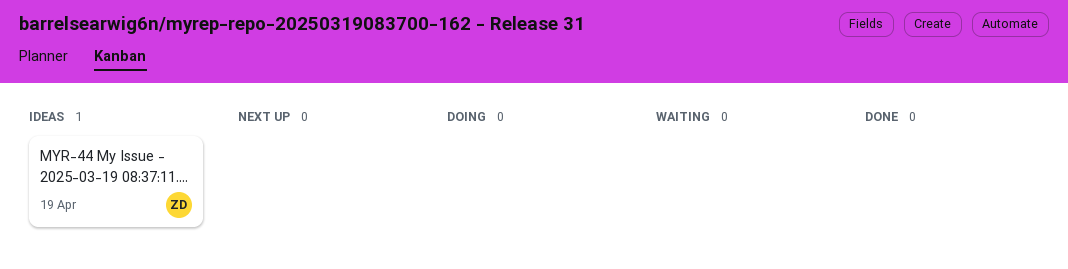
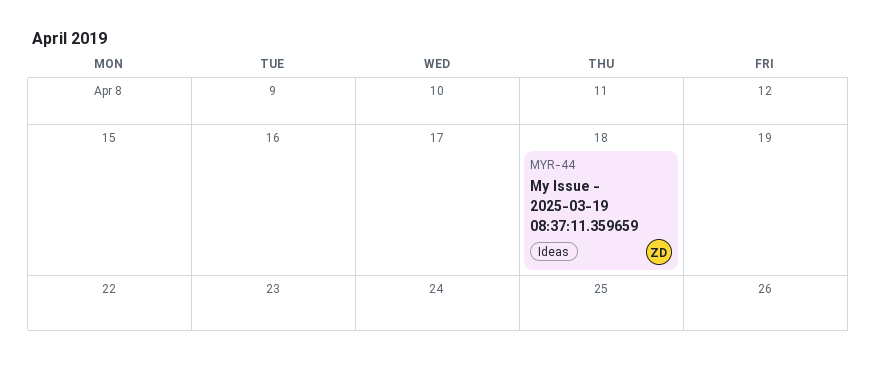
MYR-44, due: Apr 19 -> Apr 18

